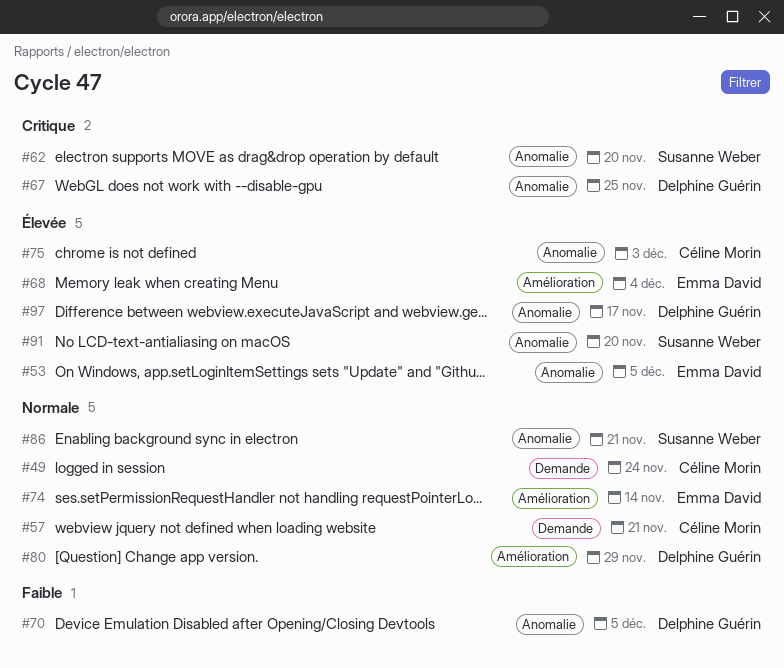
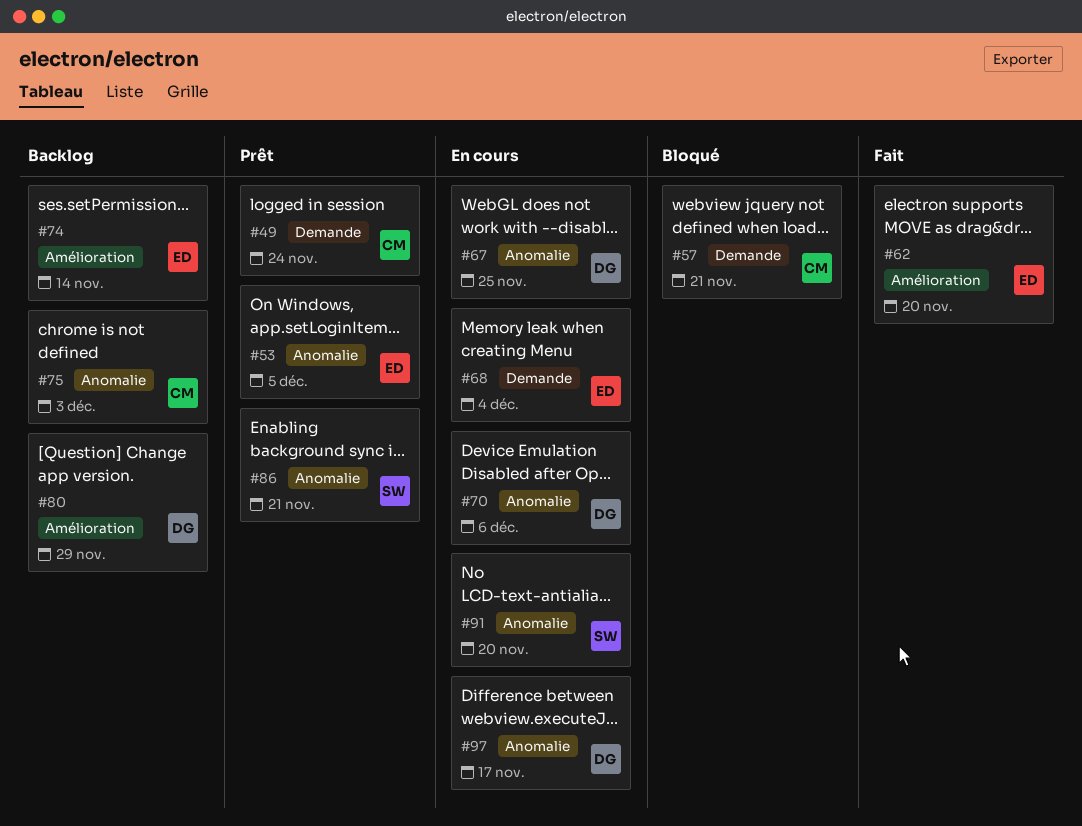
#62, owner: Susanne Weber -> Emma David
#62, label: Anomalie -> Amélioration
#68, label: Amélioration -> Demande
#70, due: Dec 5 -> Dec 6

